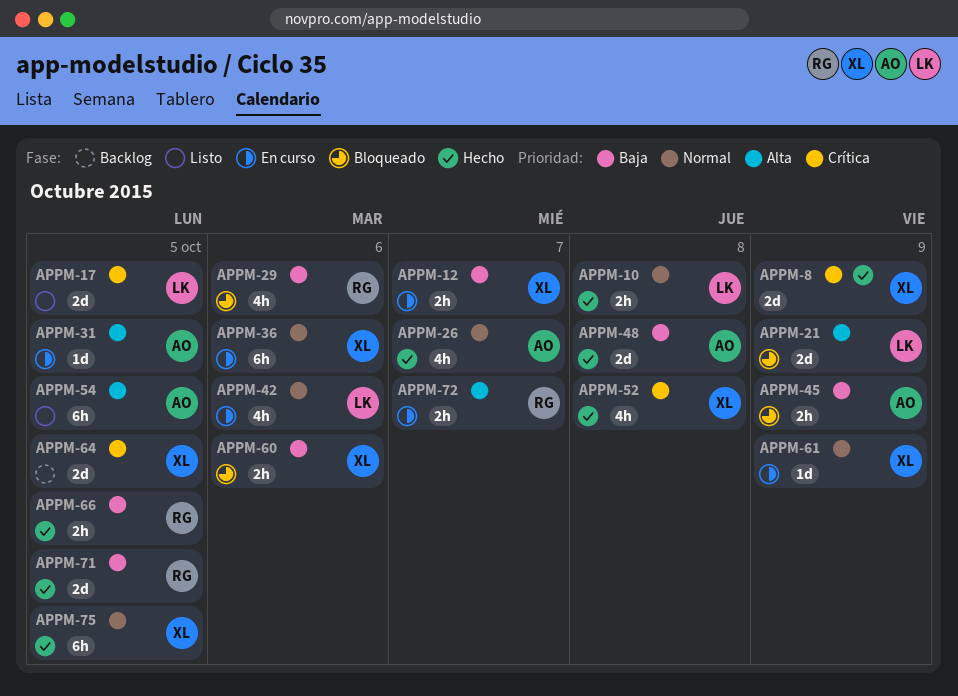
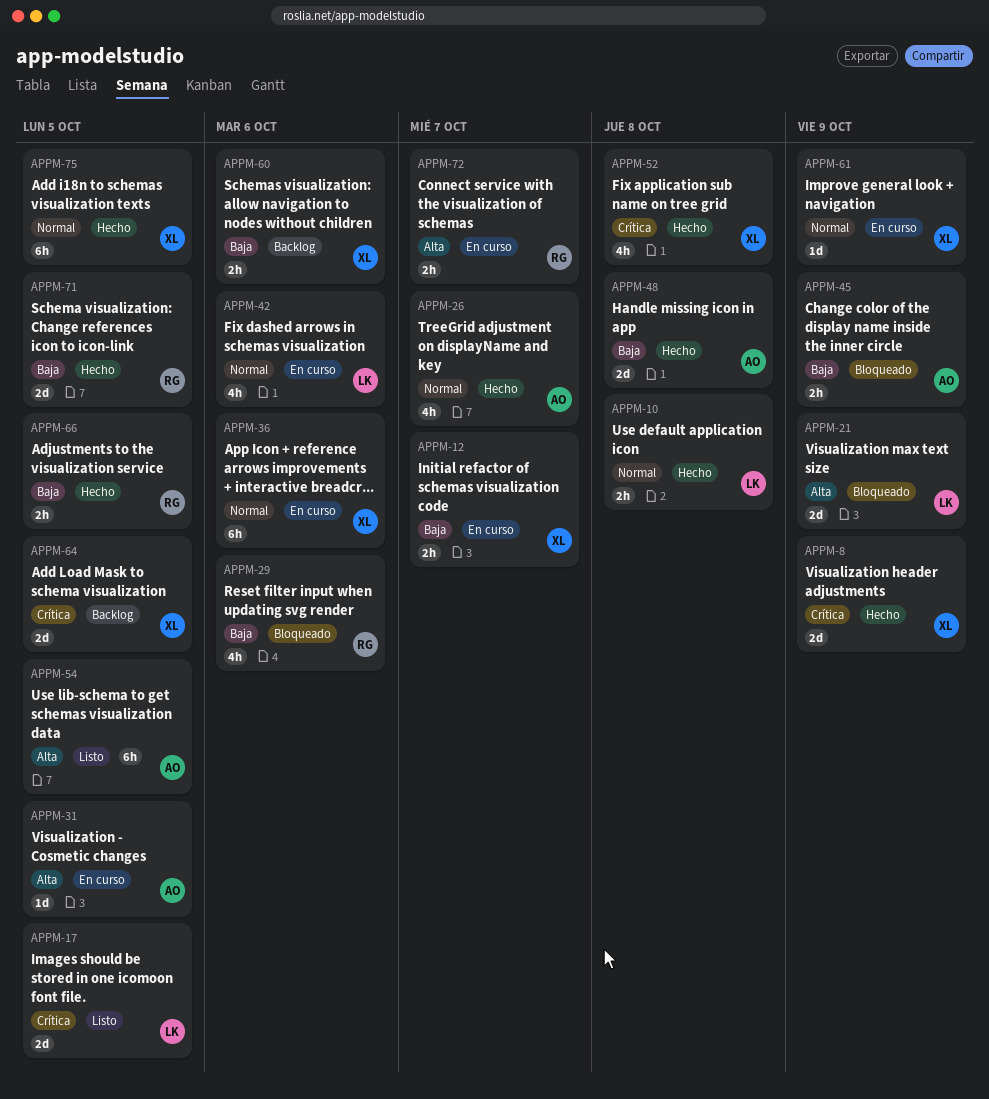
APPM-60, status: Bloqueado -> Backlog

